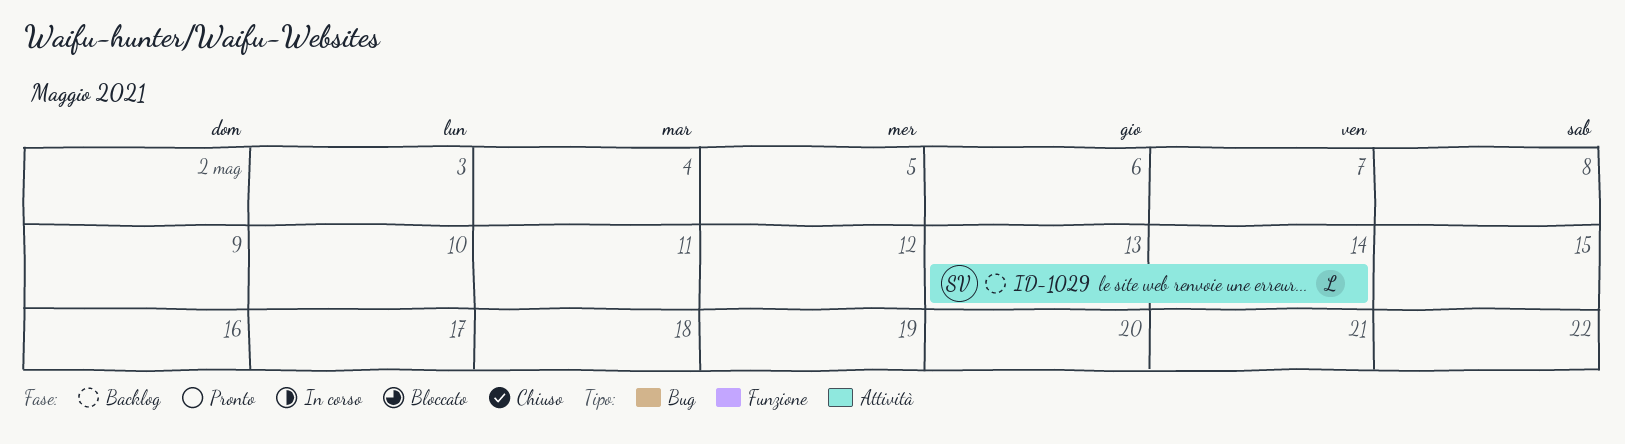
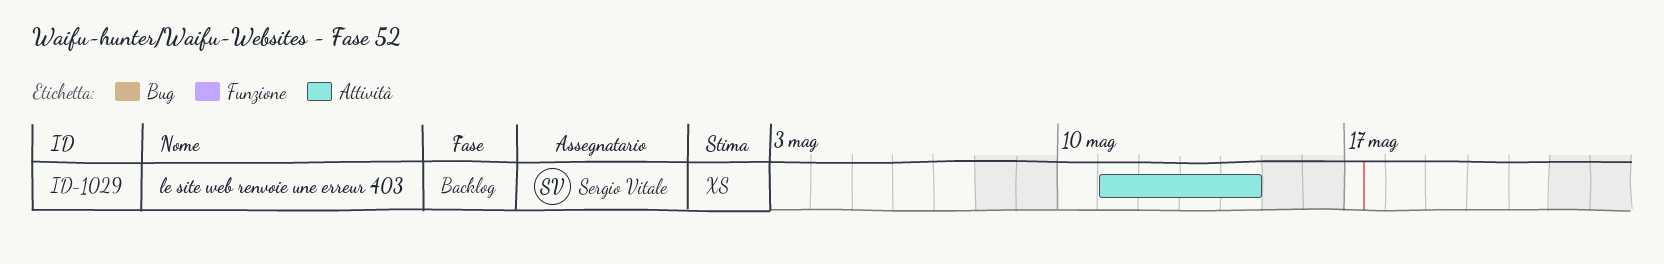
ID-1029, estimate: L -> XS
ID-1029, start: May 13 -> May 11

